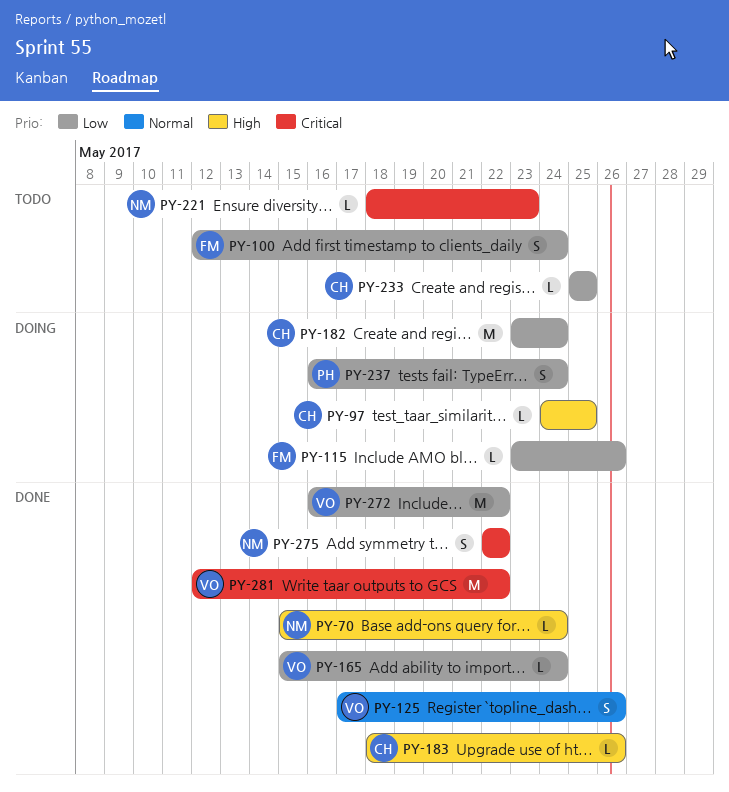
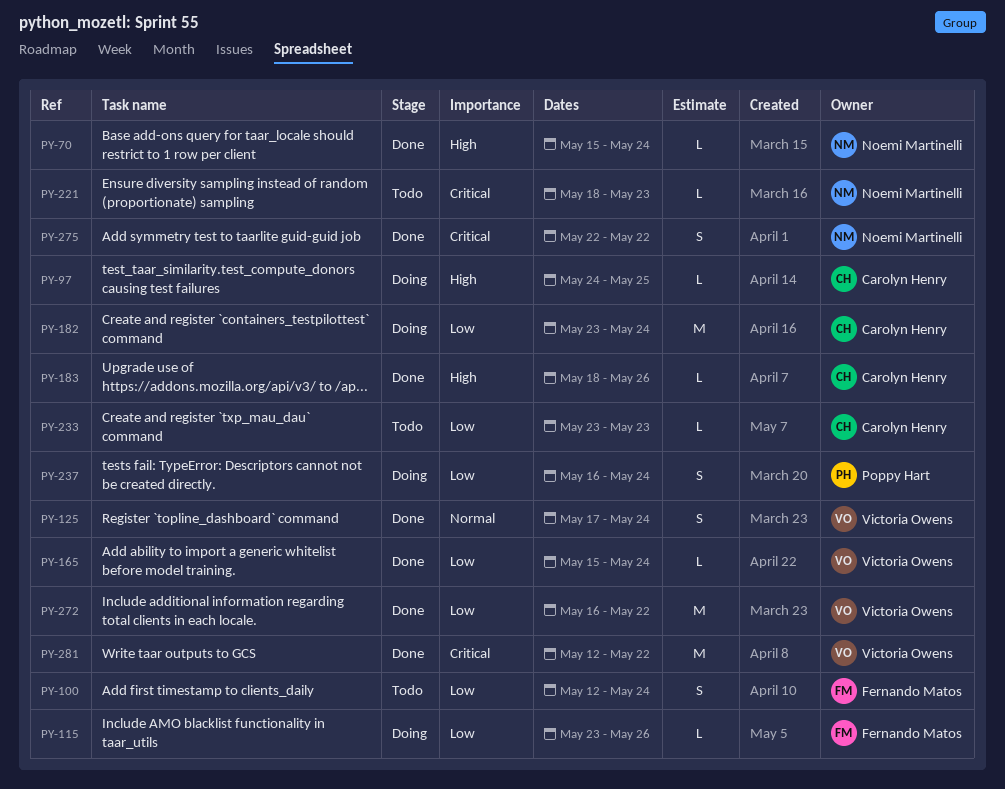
PY-125, due: May 26 -> May 24
PY-233, start: May 25 -> May 23
PY-233, due: May 25 -> May 23

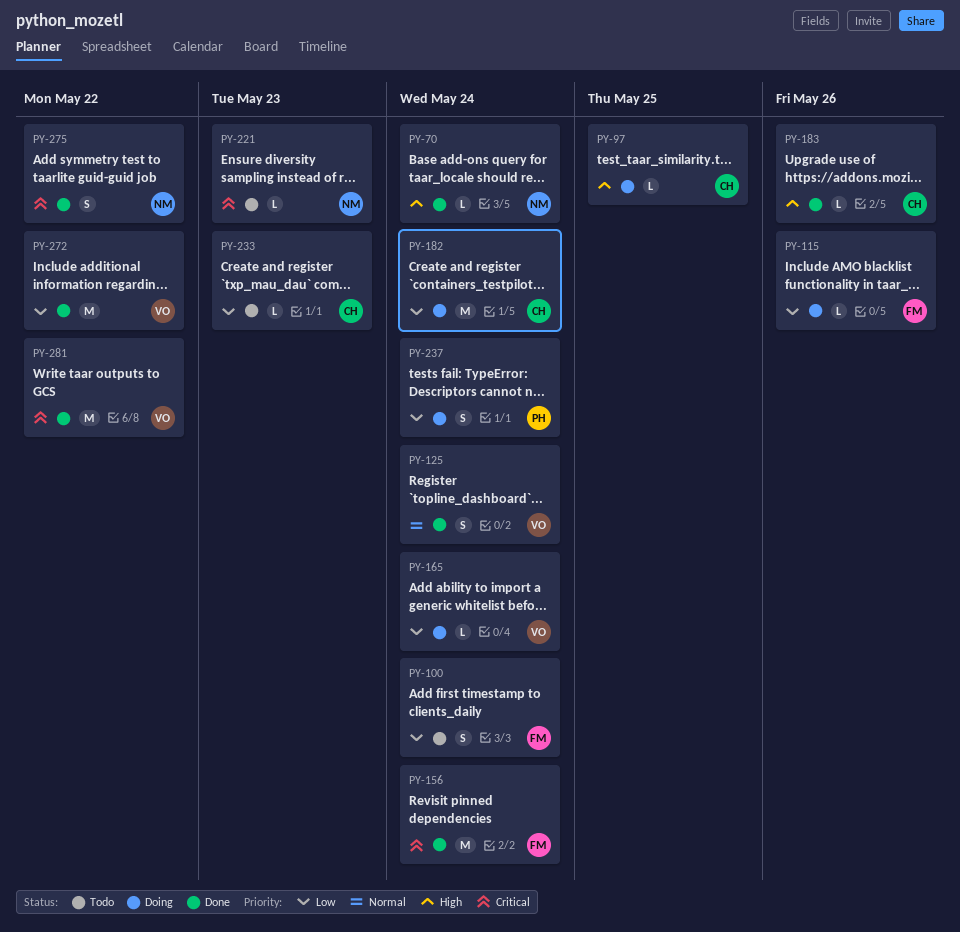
PY-156: none -> present
PY-165, status: Done -> Doing

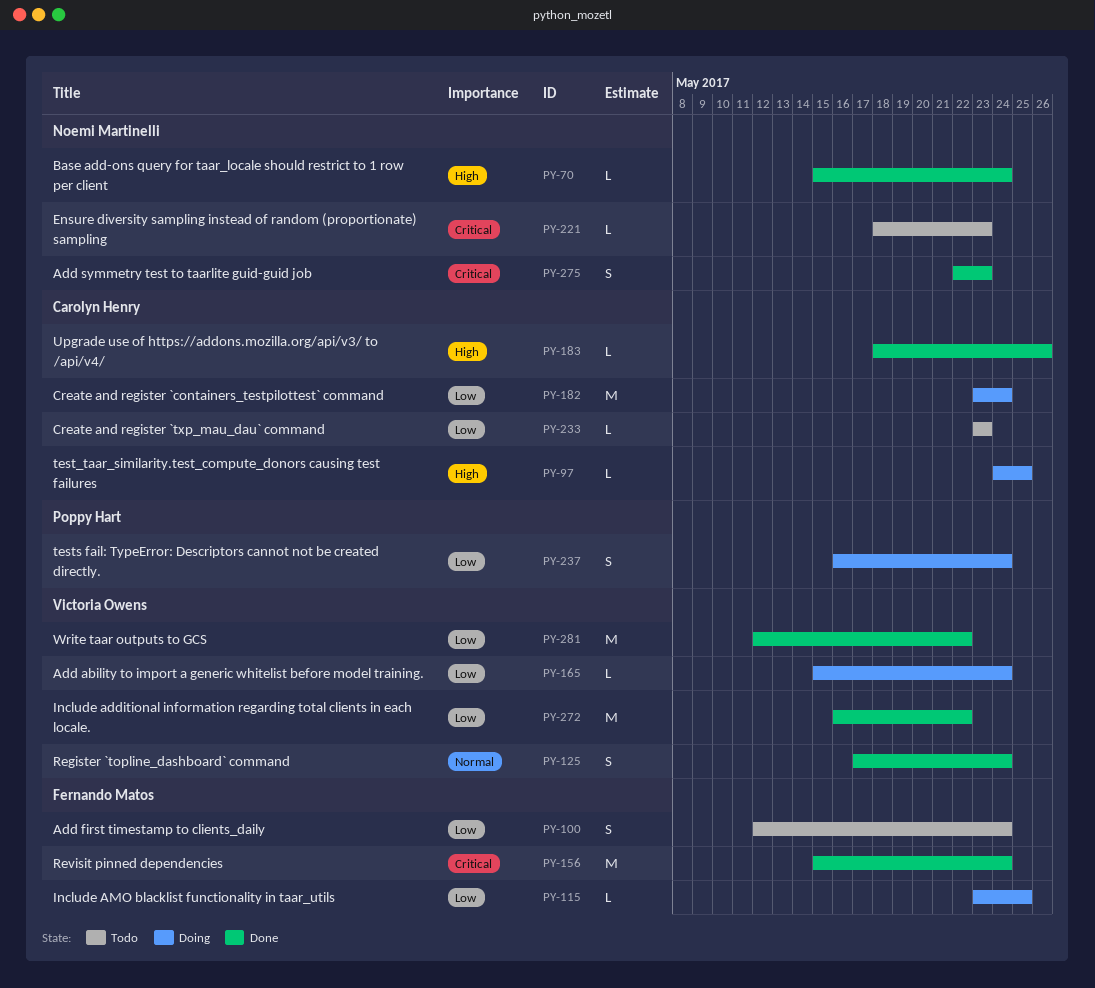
PY-115, due: May 26 -> May 25
PY-275, due: May 22 -> May 23
PY-281, priority: Critical -> Low

